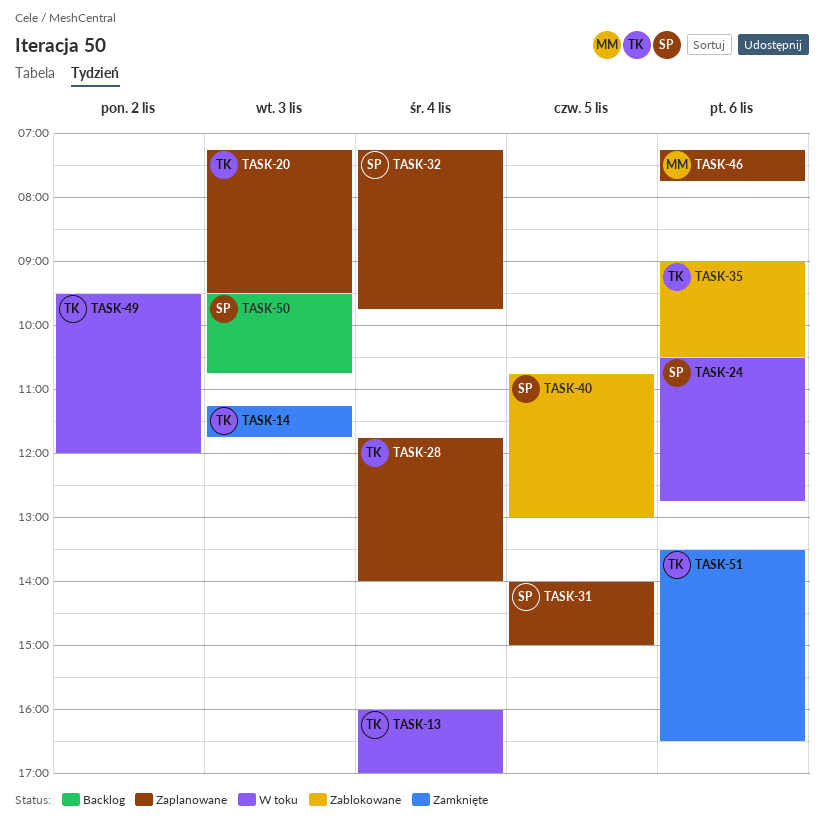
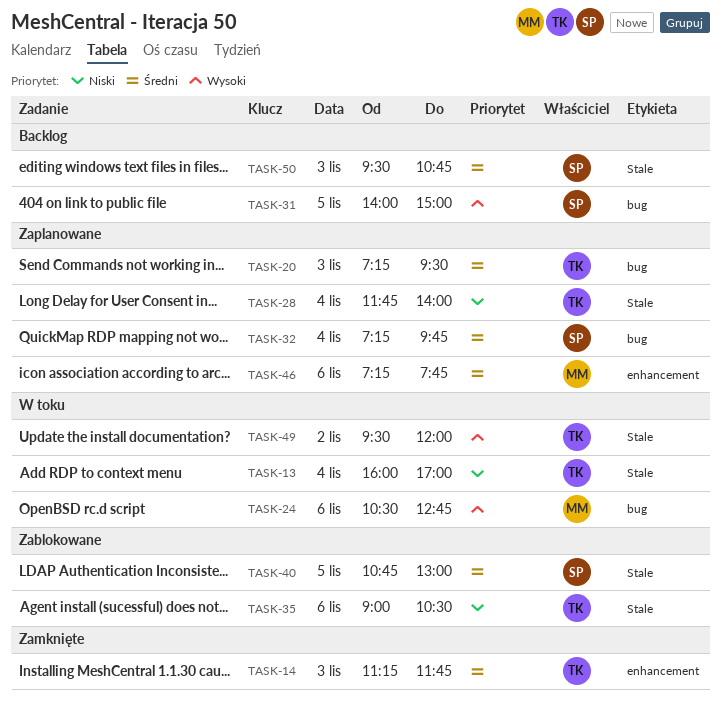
TASK-24, owner: SP -> MM
TASK-31, status: Zaplanowane -> Backlog
TASK-51: present -> none

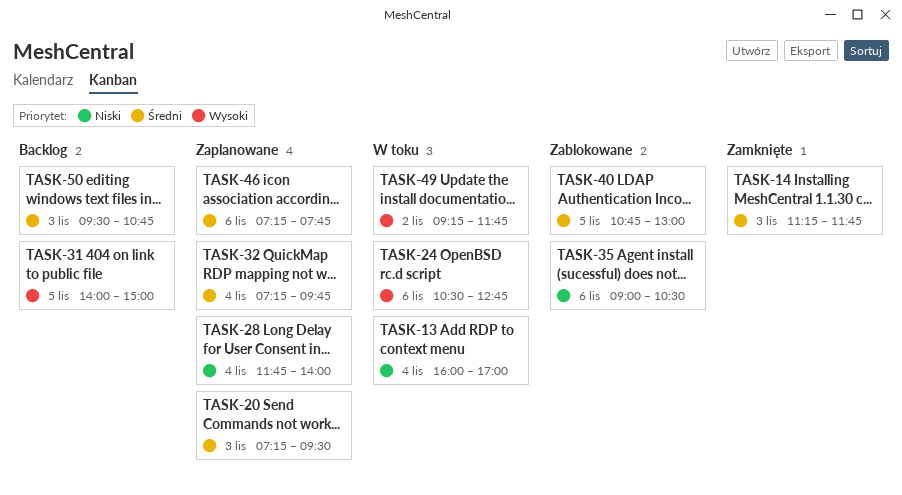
TASK-49, begins: 09:30 -> 09:15
TASK-49, ends: 12:00 -> 11:45

